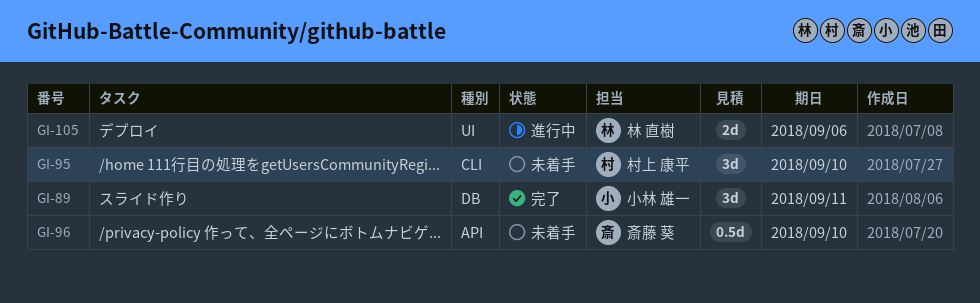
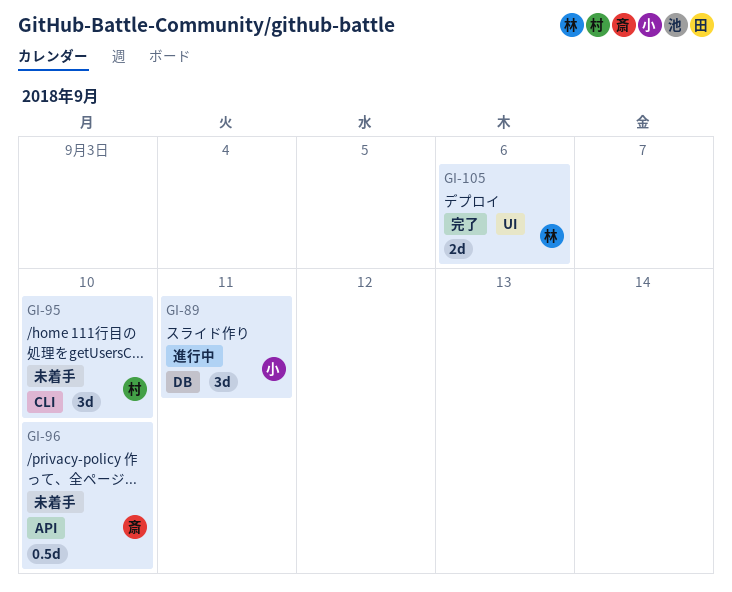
GI-89, status: 完了 -> 進行中
GI-105, status: 進行中 -> 完了

